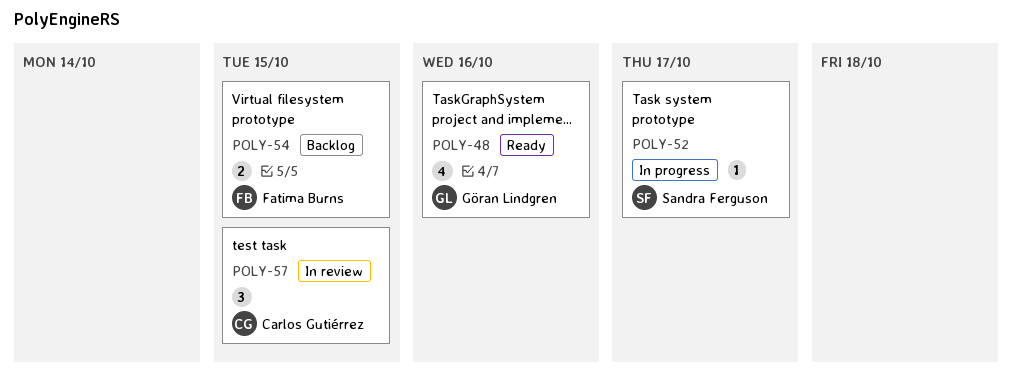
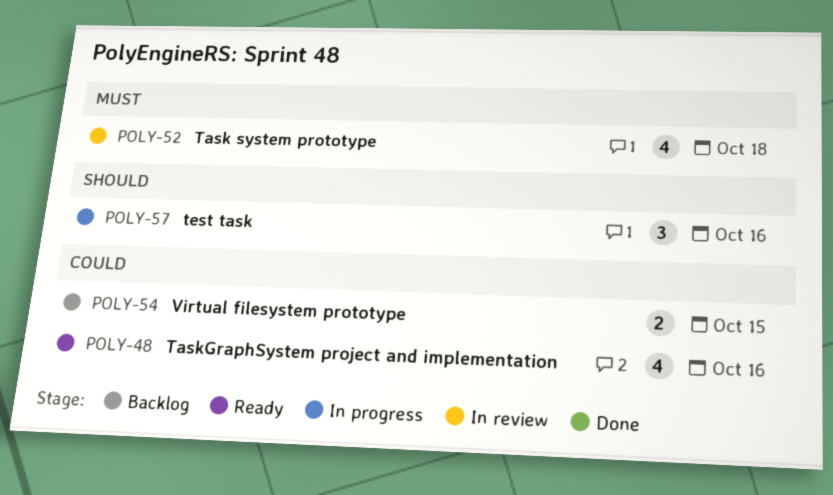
POLY-52, status: In progress -> In review
POLY-52, estimate: 1 -> 4
POLY-52, due: Oct 17 -> Oct 18
POLY-57, status: In review -> In progress
POLY-57, due: Oct 15 -> Oct 16

